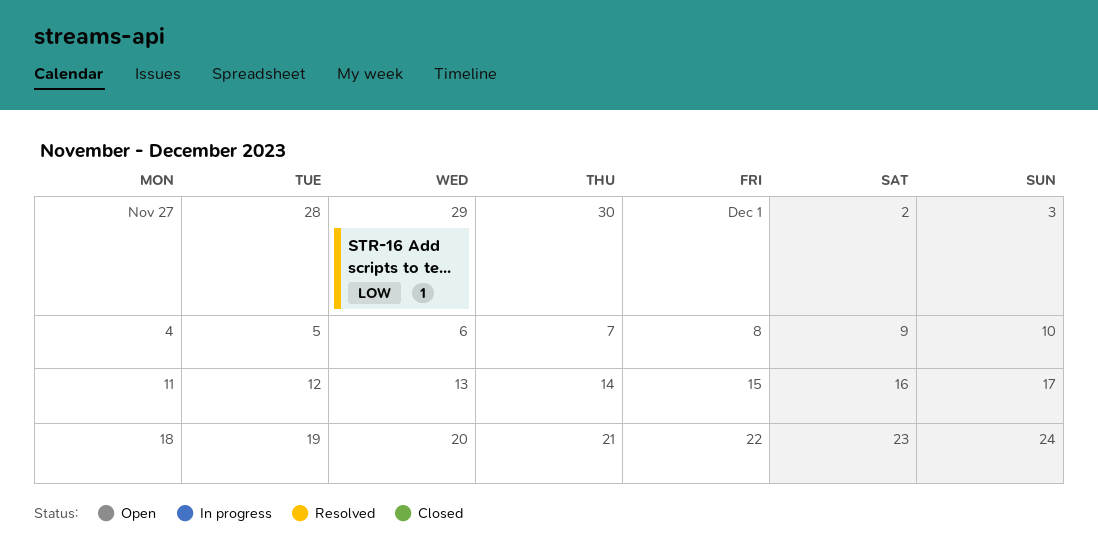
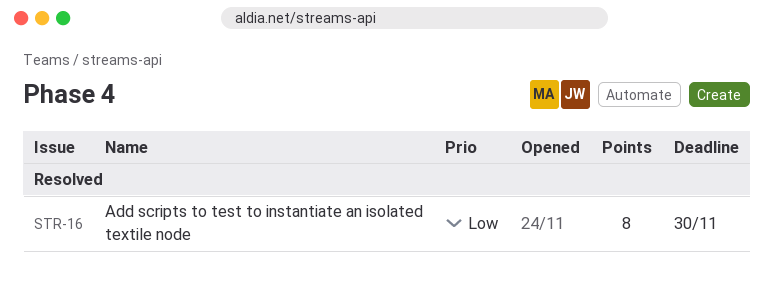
STR-16, estimate: 1 -> 8
STR-16, due: Nov 29 -> Nov 30

